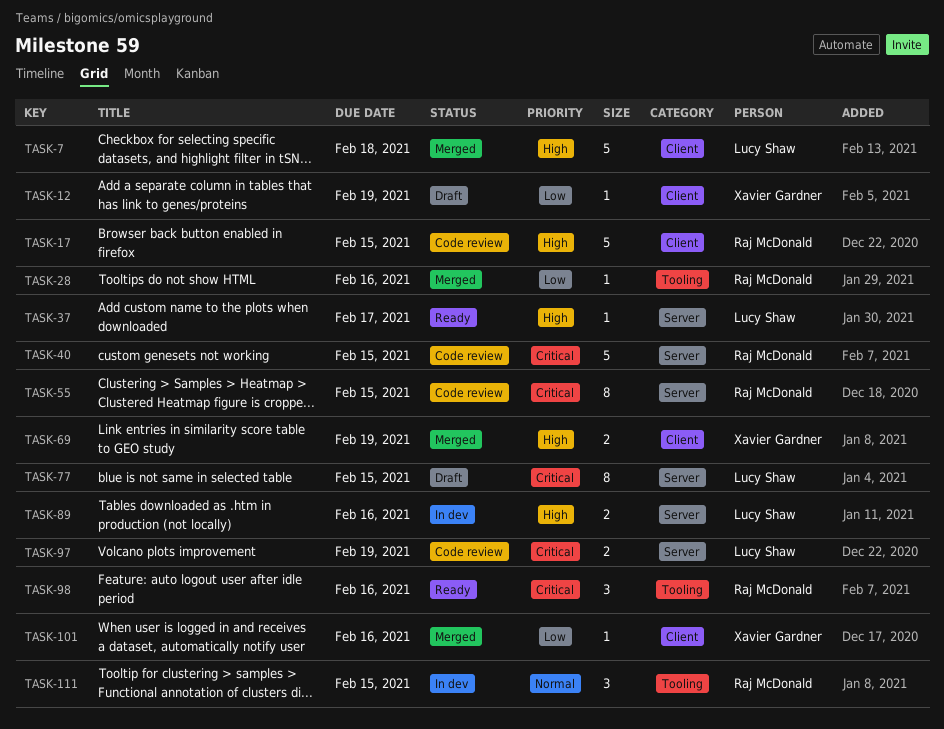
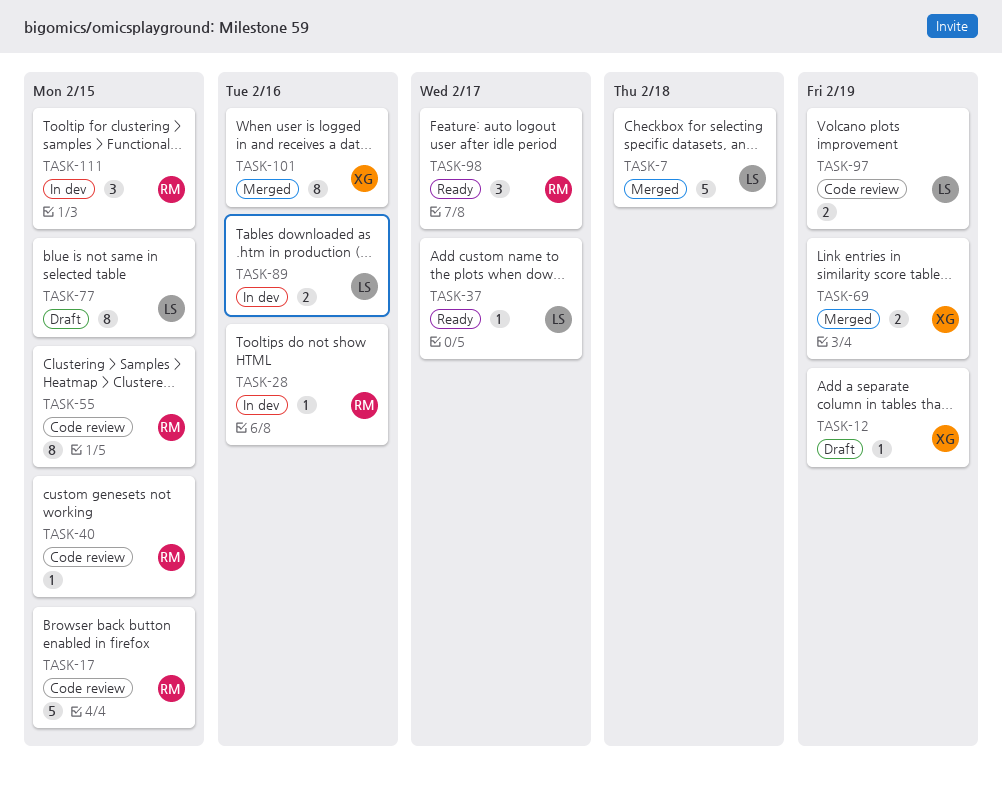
TASK-28, status: Merged -> In dev
TASK-40, estimate: 5 -> 1
TASK-98, due: Feb 16 -> Feb 17
TASK-101, estimate: 1 -> 8

